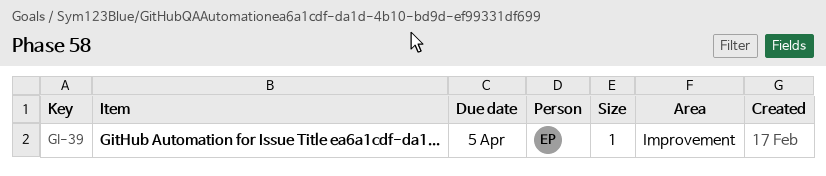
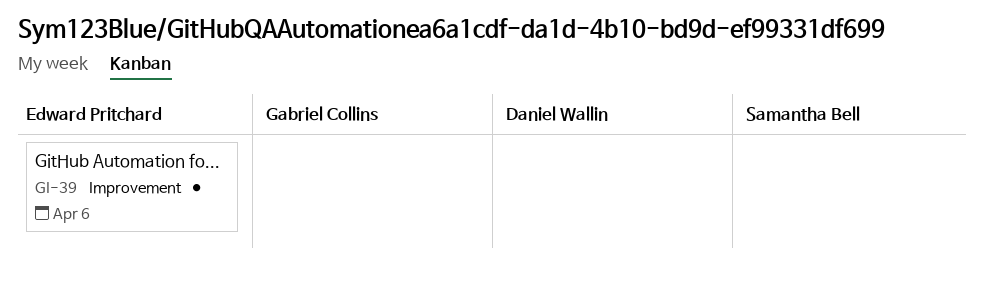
GI-39, due: Apr 5 -> Apr 6

